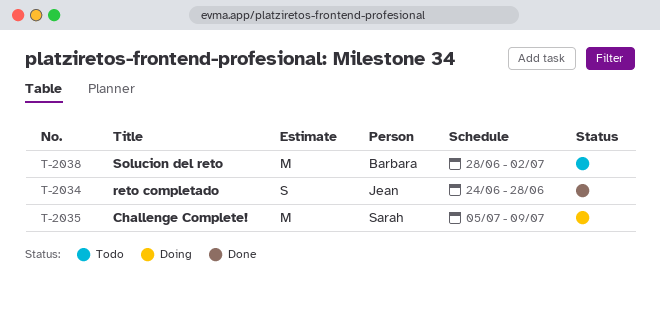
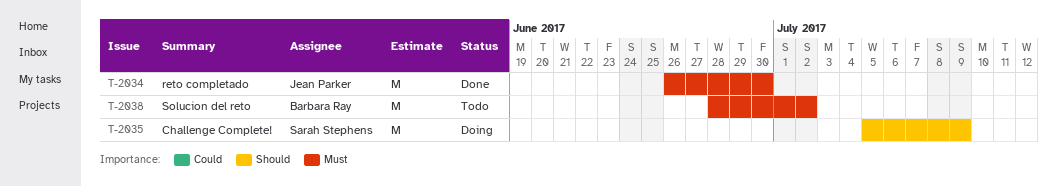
T-2034, estimate: S -> M
T-2034, start: Jun 24 -> Jun 26
T-2034, due: Jun 28 -> Jun 30

